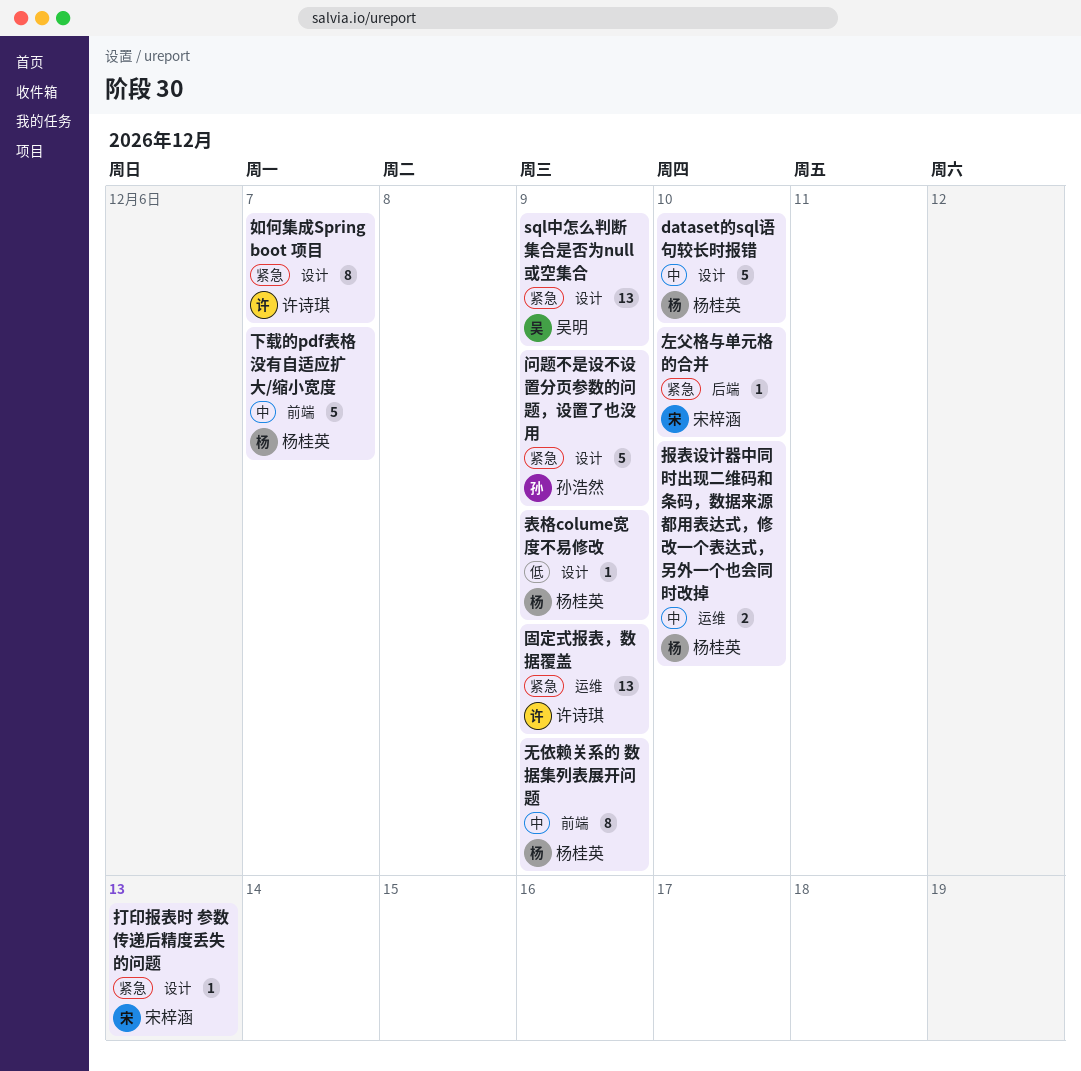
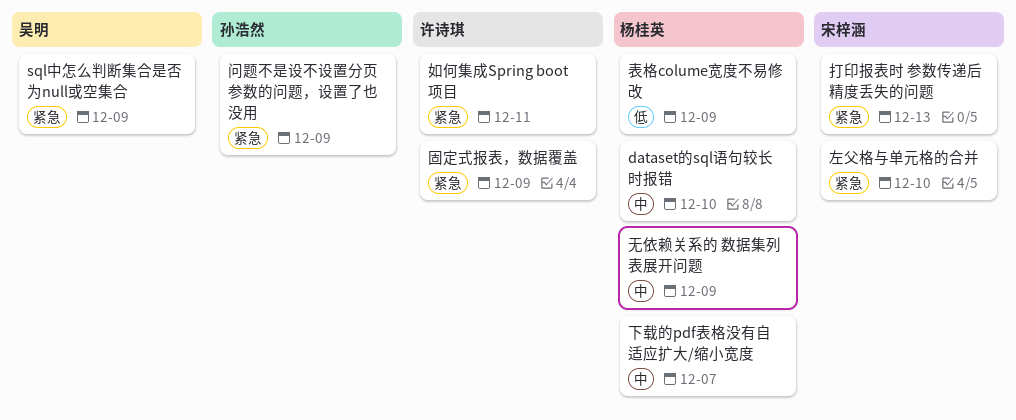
如何集成Spring boot 项目, due: Dec 7 -> Dec 11
报表设计器中同时出现二维码和条码，数据来源都用表达式，修改一个表达式，另外一个也会同时改掉: present -> none

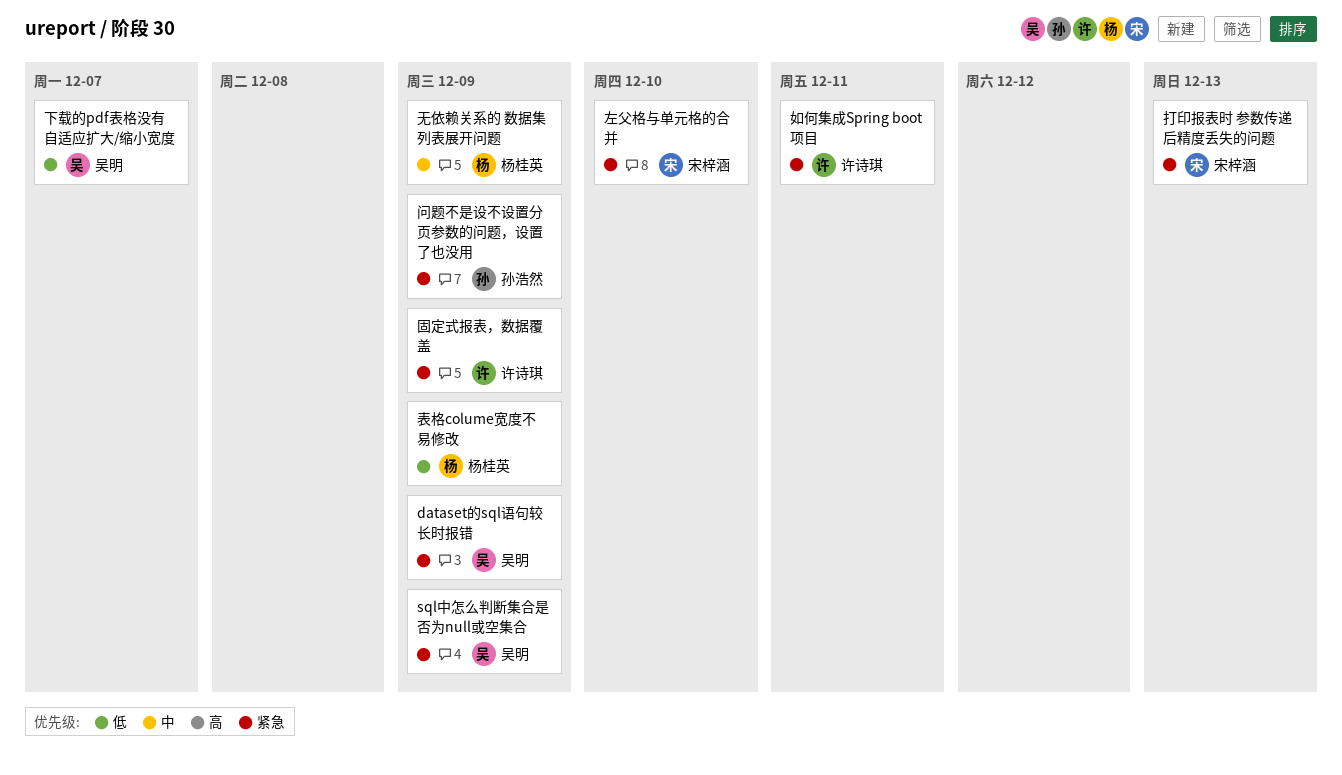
dataset的sql语句较长时报错, owner: 杨桂英 -> 吴明
dataset的sql语句较长时报错, priority: 中 -> 紧急
dataset的sql语句较长时报错, due: Dec 10 -> Dec 9
下载的pdf表格没有自适应扩大/缩小宽度, owner: 杨桂英 -> 吴明
下载的pdf表格没有自适应扩大/缩小宽度, priority: 中 -> 低

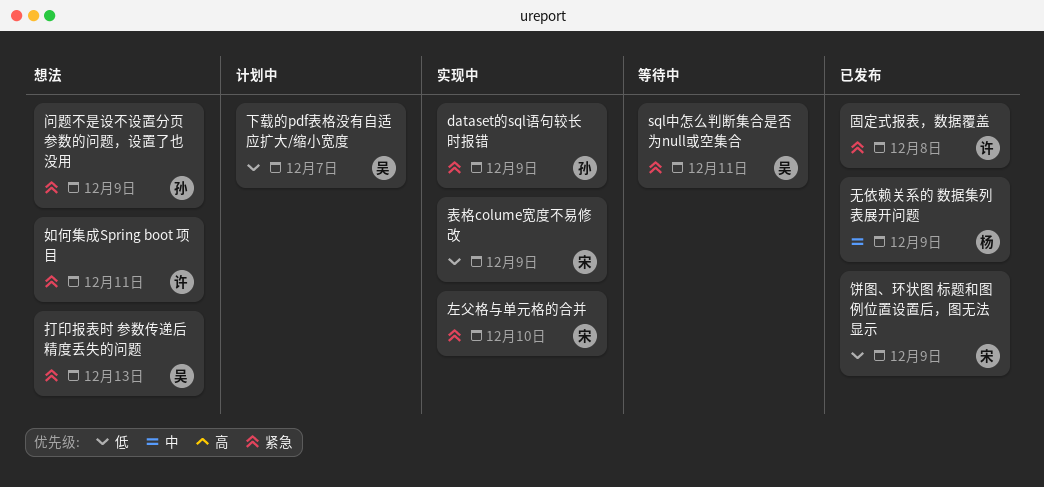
dataset的sql语句较长时报错, owner: 吴明 -> 孙浩然
sql中怎么判断集合是否为null或空集合, due: Dec 9 -> Dec 11
固定式报表，数据覆盖, due: Dec 9 -> Dec 8
打印报表时 参数传递后精度丢失的问题, owner: 宋梓涵 -> 吴明
表格colume宽度不易修改, owner: 杨桂英 -> 宋梓涵
饼图、环状图 标题和图例位置设置后，图无法显示: none -> present

